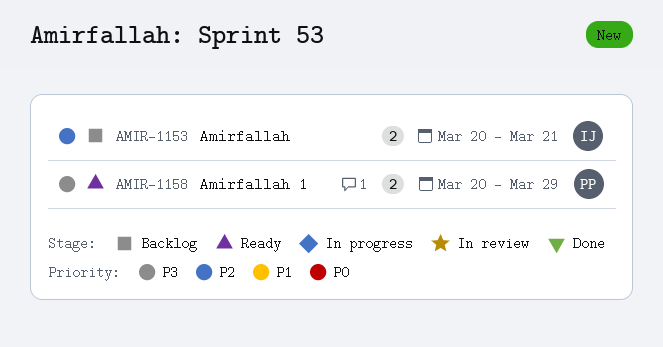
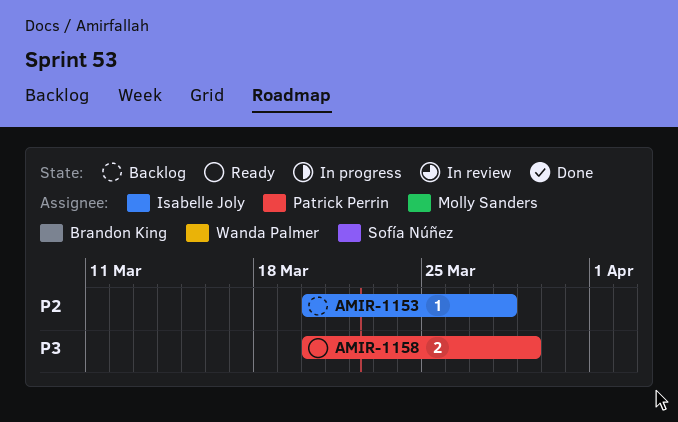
AMIR-1153, estimate: 2 -> 1
AMIR-1153, due: Mar 21 -> Mar 28

